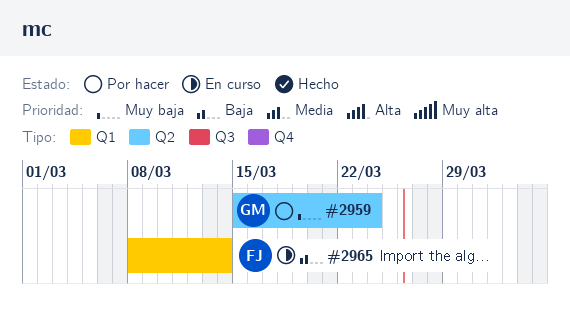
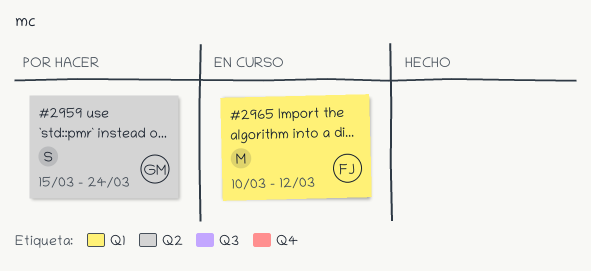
#2965, start: Mar 8 -> Mar 10
#2965, due: Mar 14 -> Mar 12

